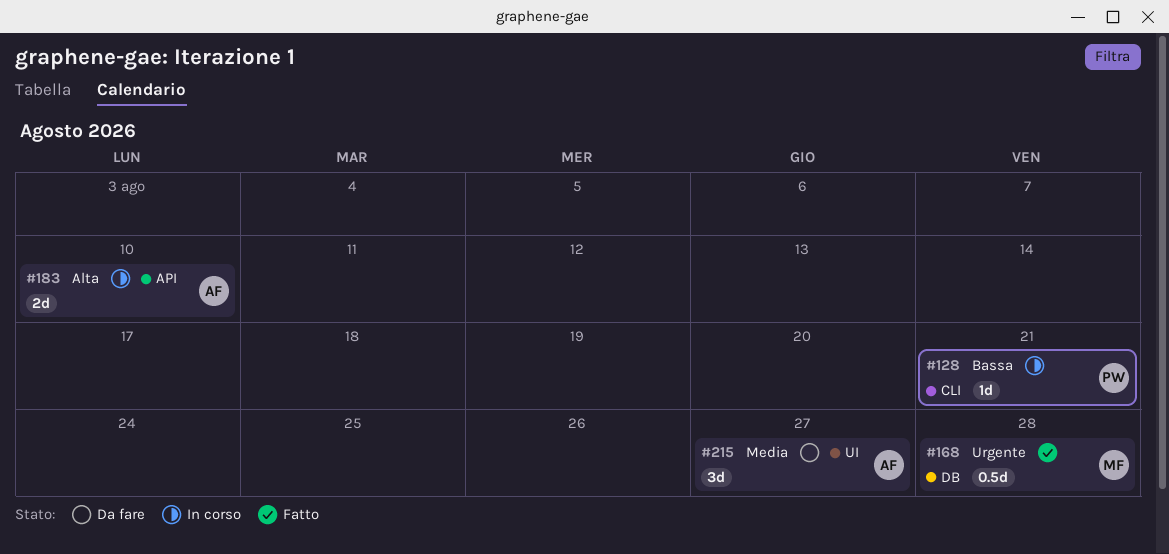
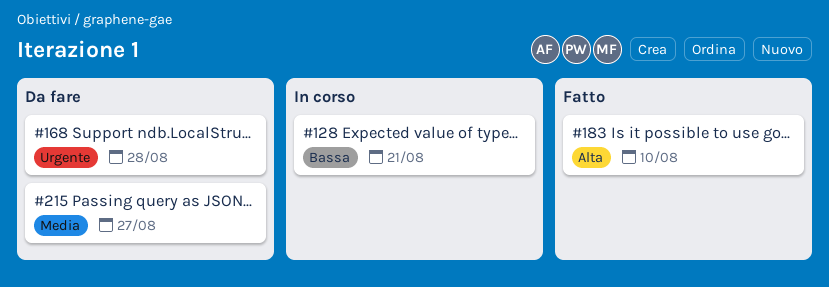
#168, status: Fatto -> Da fare
#183, status: In corso -> Fatto

